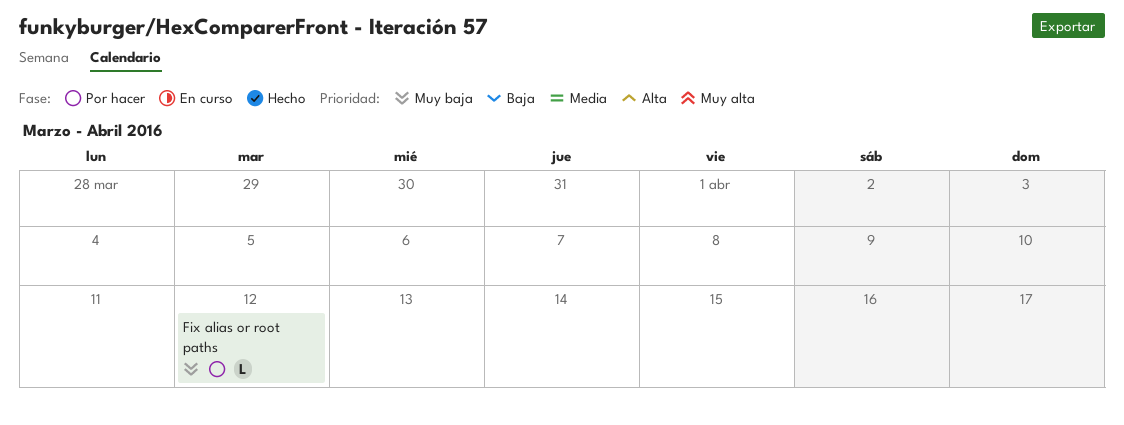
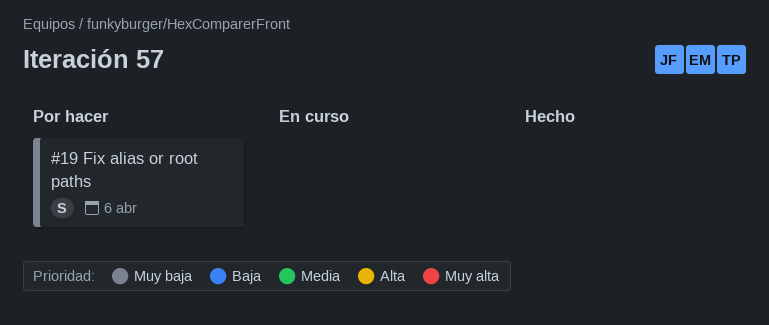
Fix alias or root paths, estimate: L -> S
Fix alias or root paths, due: Apr 12 -> Apr 6

